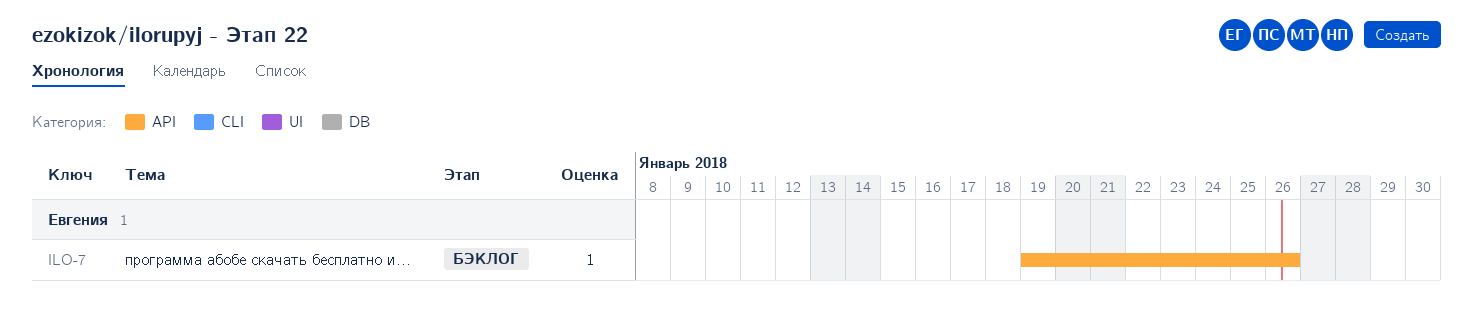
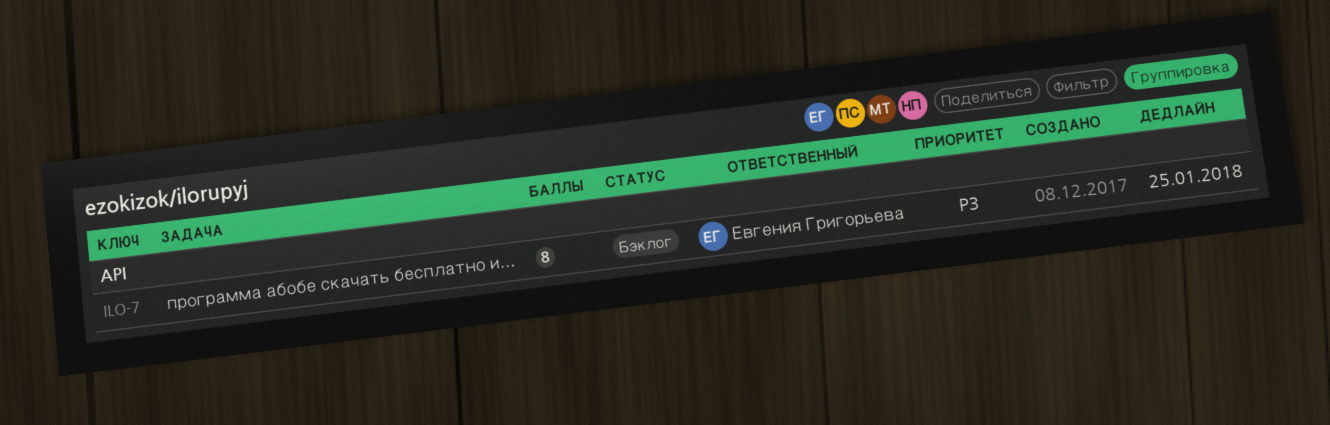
ILO-7, estimate: 1 -> 8
ILO-7, due: Jan 26 -> Jan 25

